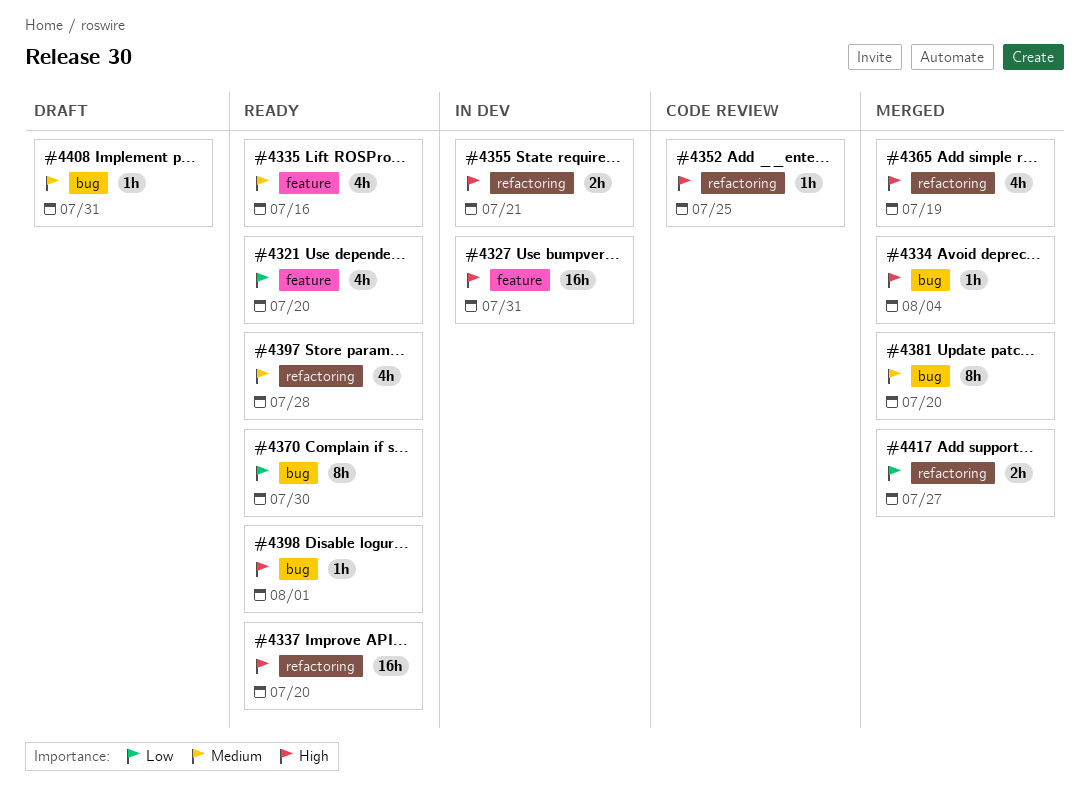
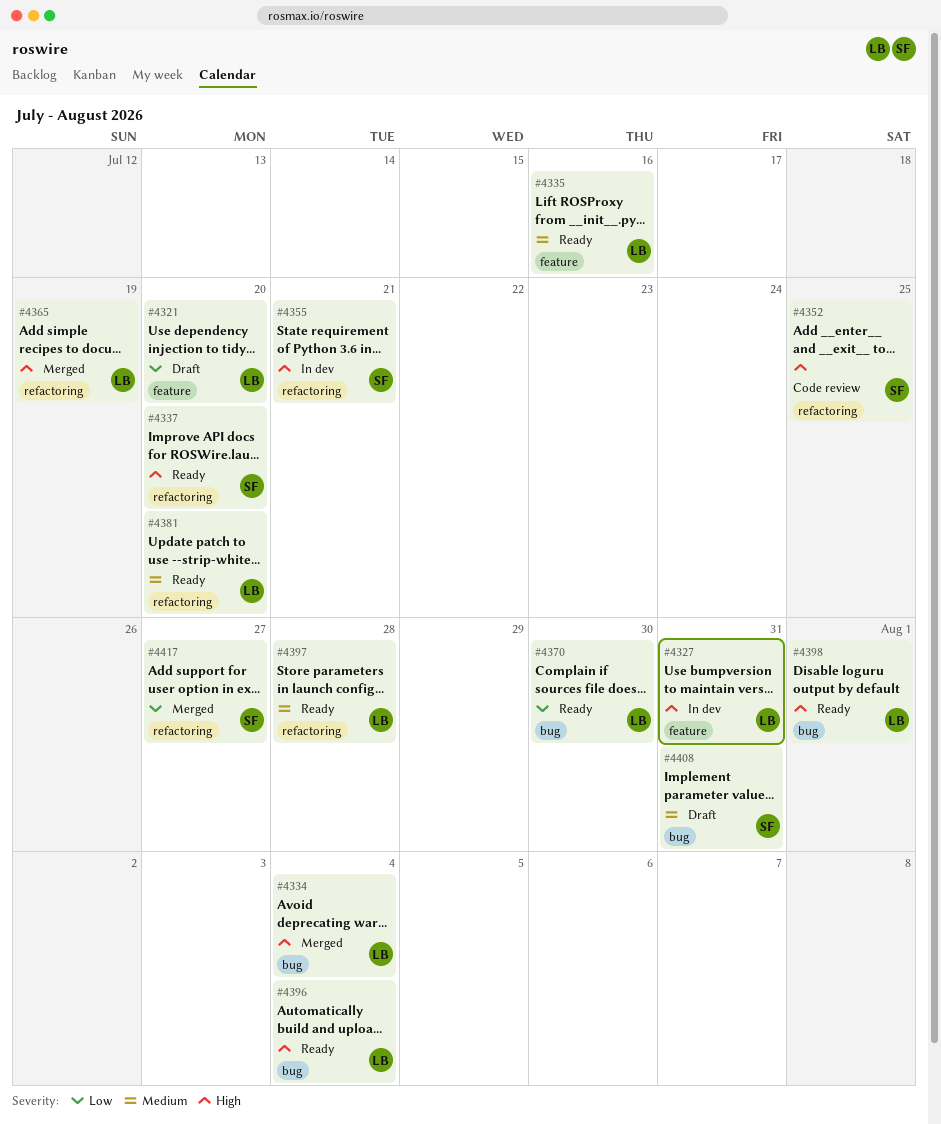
#4321, status: Ready -> Draft
#4381, status: Merged -> Ready
#4381, label: bug -> refactoring
#4396: none -> present

